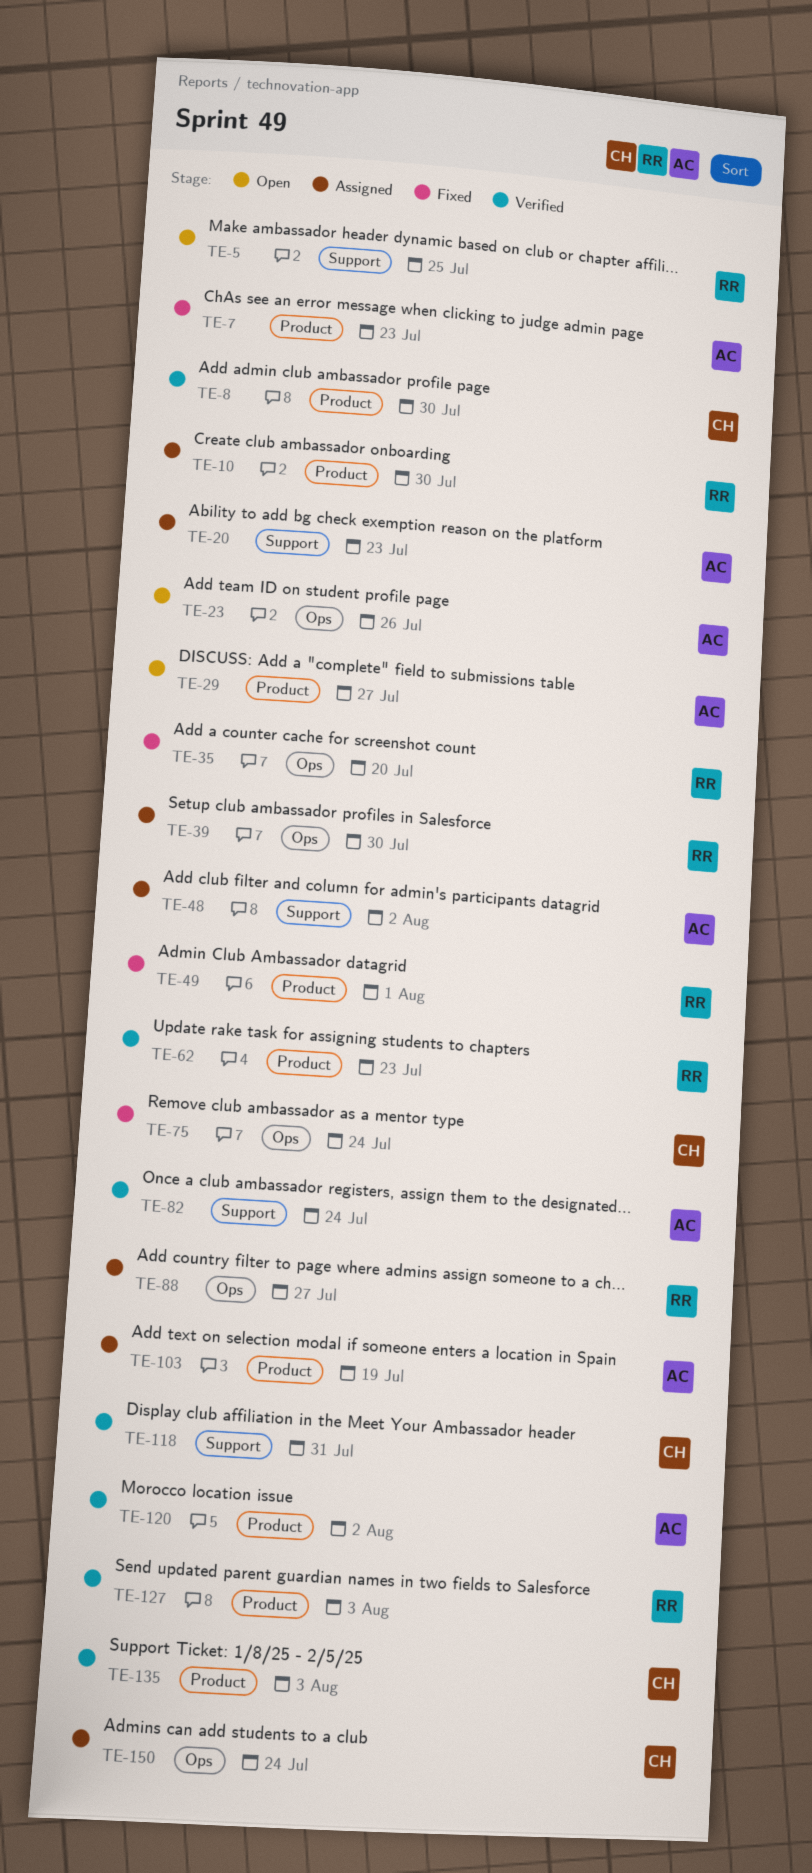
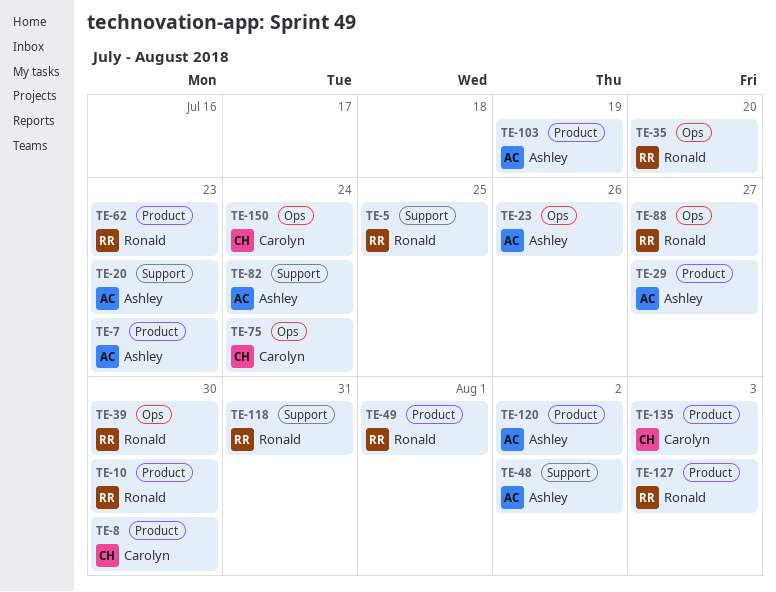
TE-118, owner: Carolyn -> Ronald

